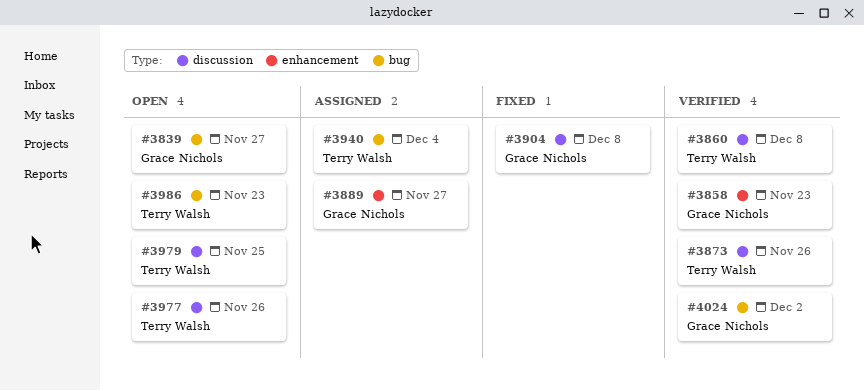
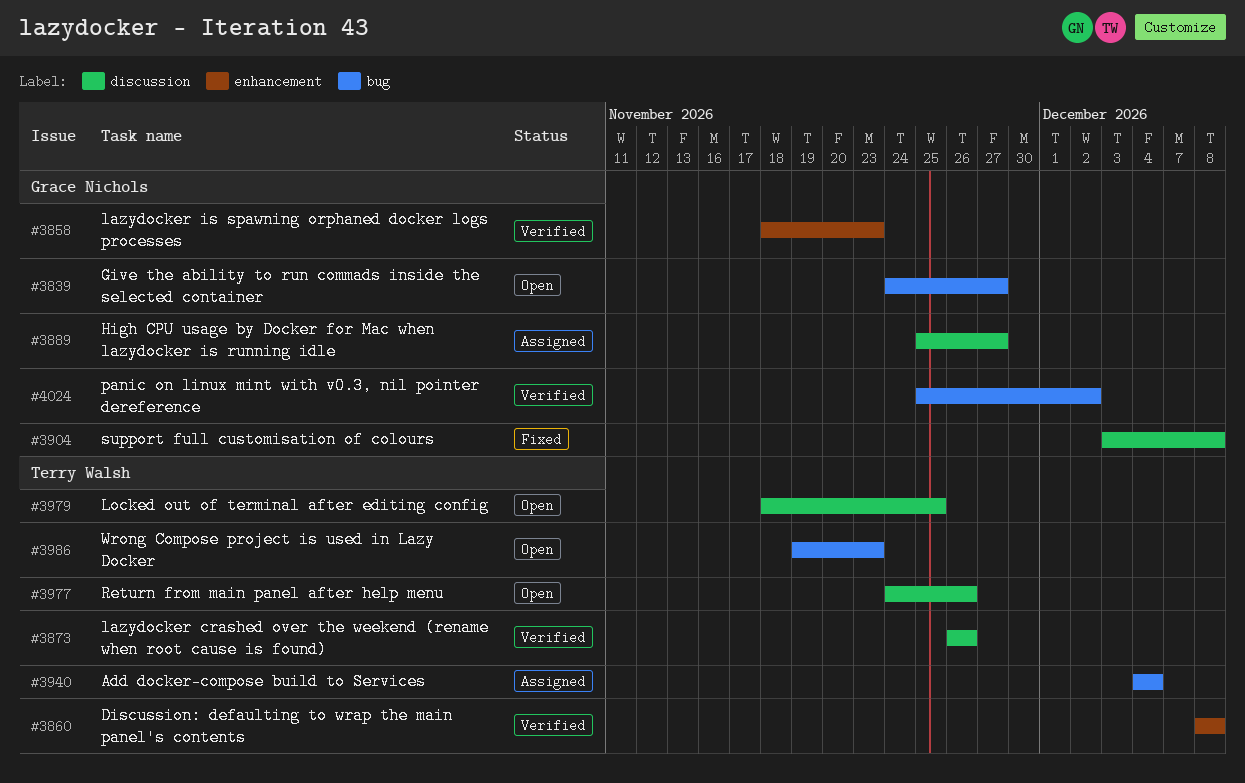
#3860, label: discussion -> enhancement
#3889, label: enhancement -> discussion

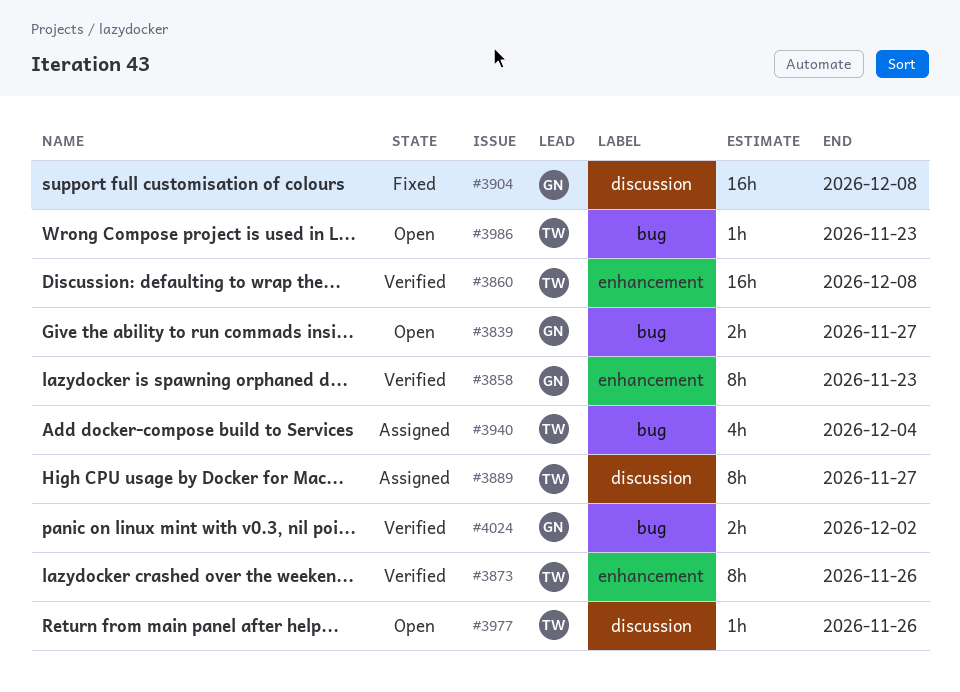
#3873, label: discussion -> enhancement
#3889, owner: Grace Nichols -> Terry Walsh
#3979: present -> none

